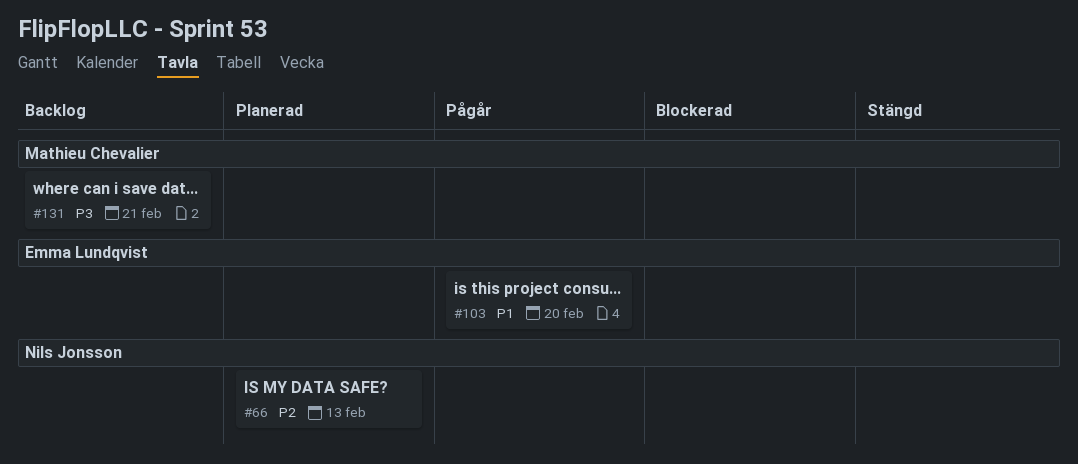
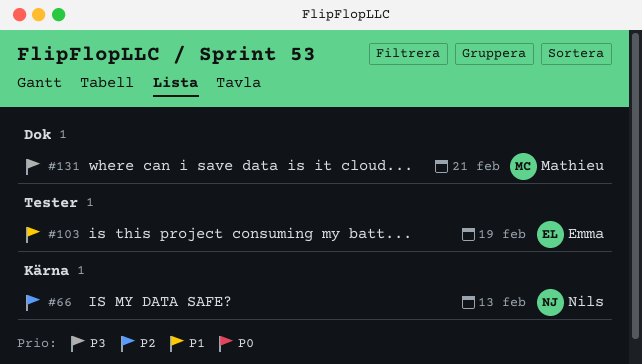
#103, due: Feb 20 -> Feb 19

